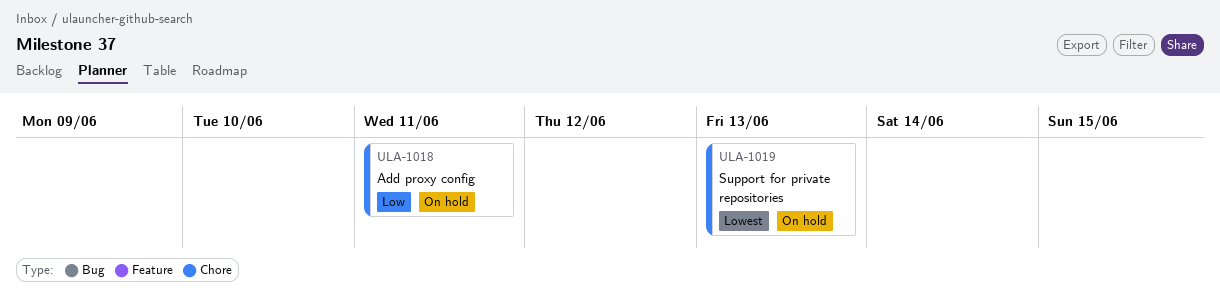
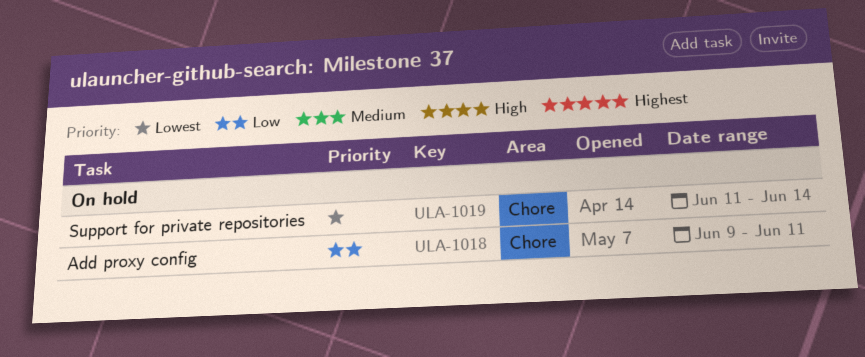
ULA-1019, due: Jun 13 -> Jun 14

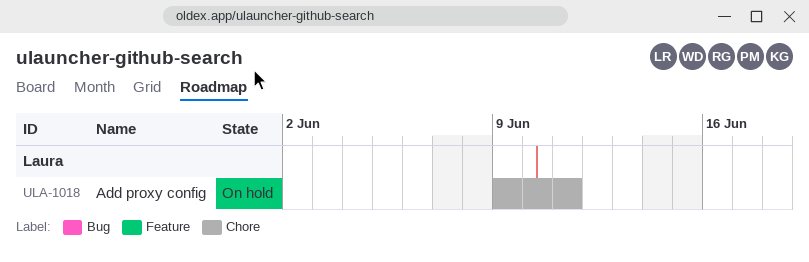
ULA-1019: present -> none

